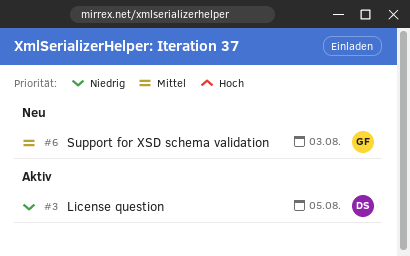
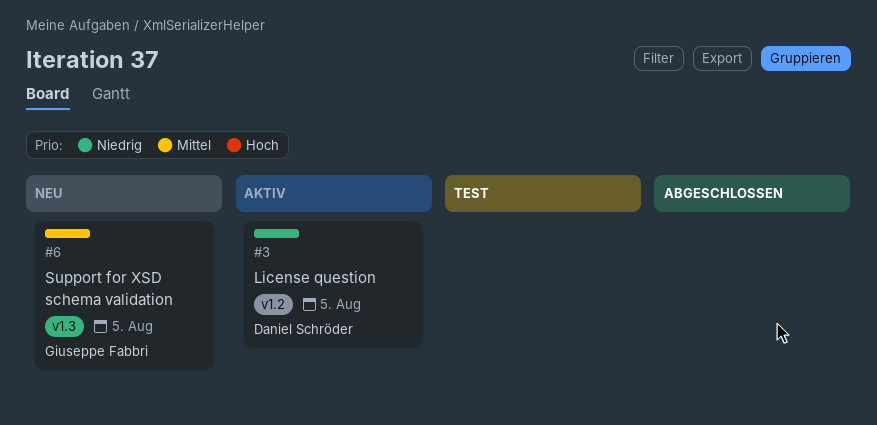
#6, due: Aug 3 -> Aug 5

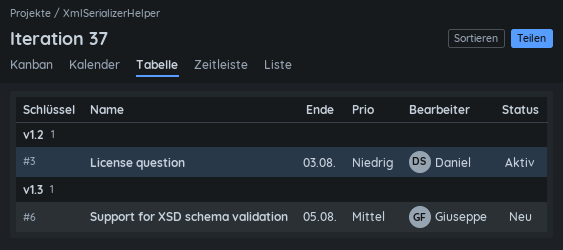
#3, due: Aug 5 -> Aug 3

